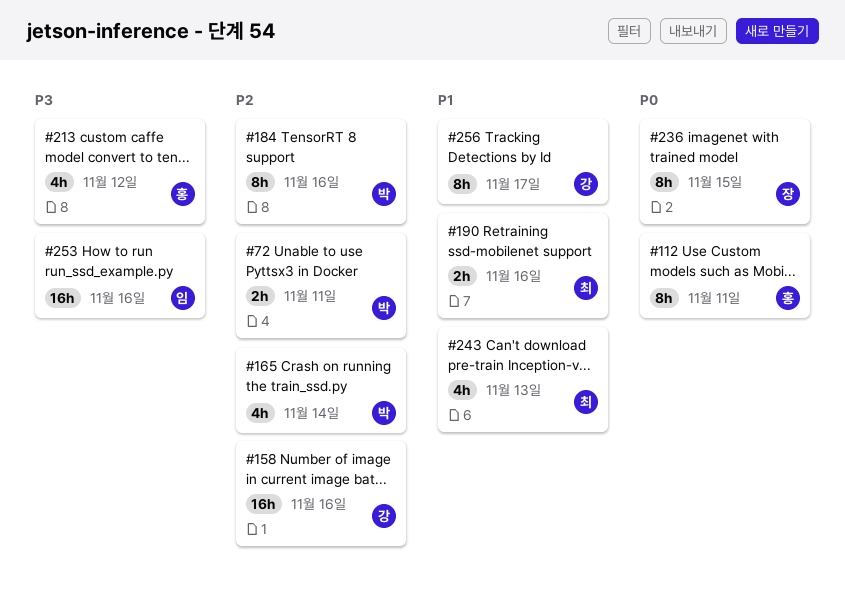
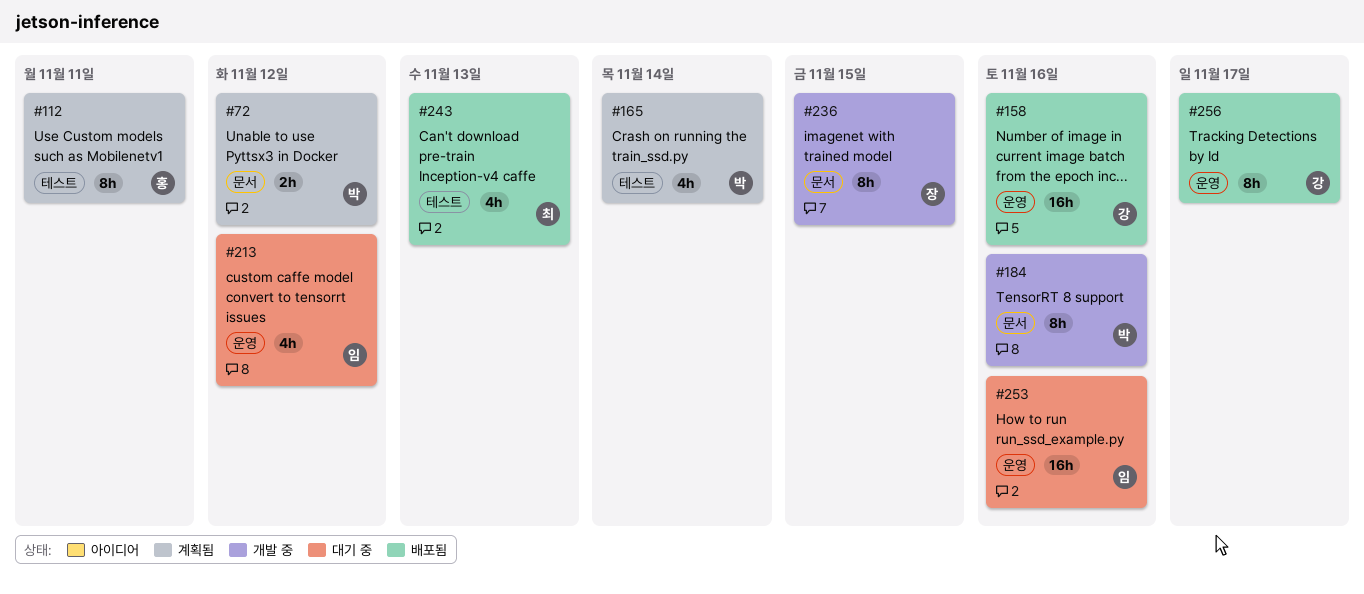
#72, day: Nov 11 -> Nov 12
#190: present -> none
#213, owner: 홍 -> 임

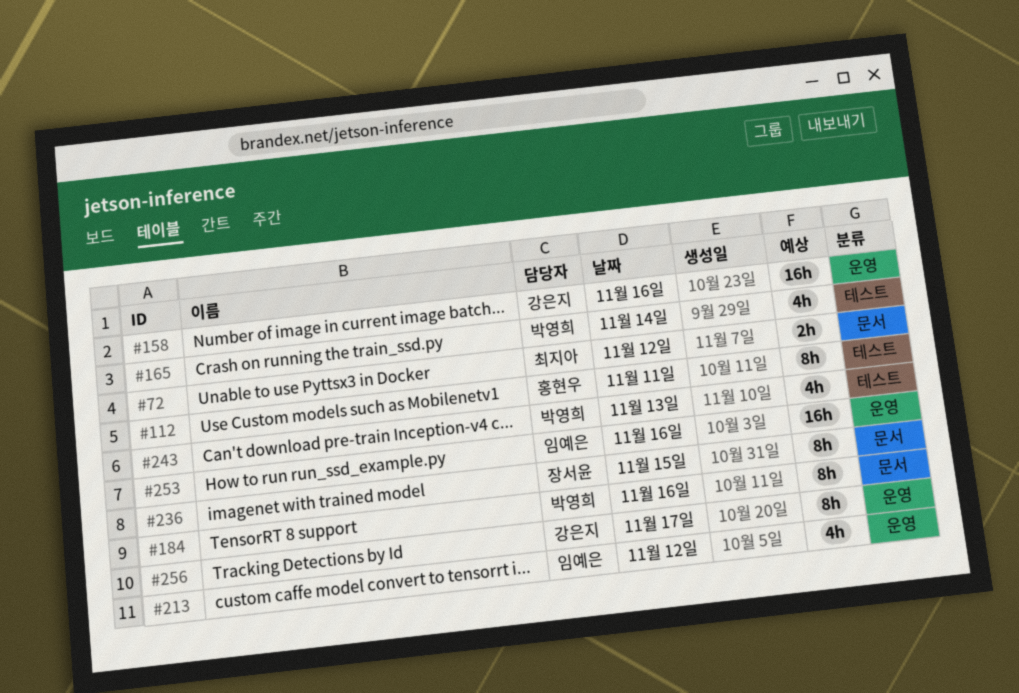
#72, owner: 박영희 -> 최지아
#243, owner: 최지아 -> 박영희

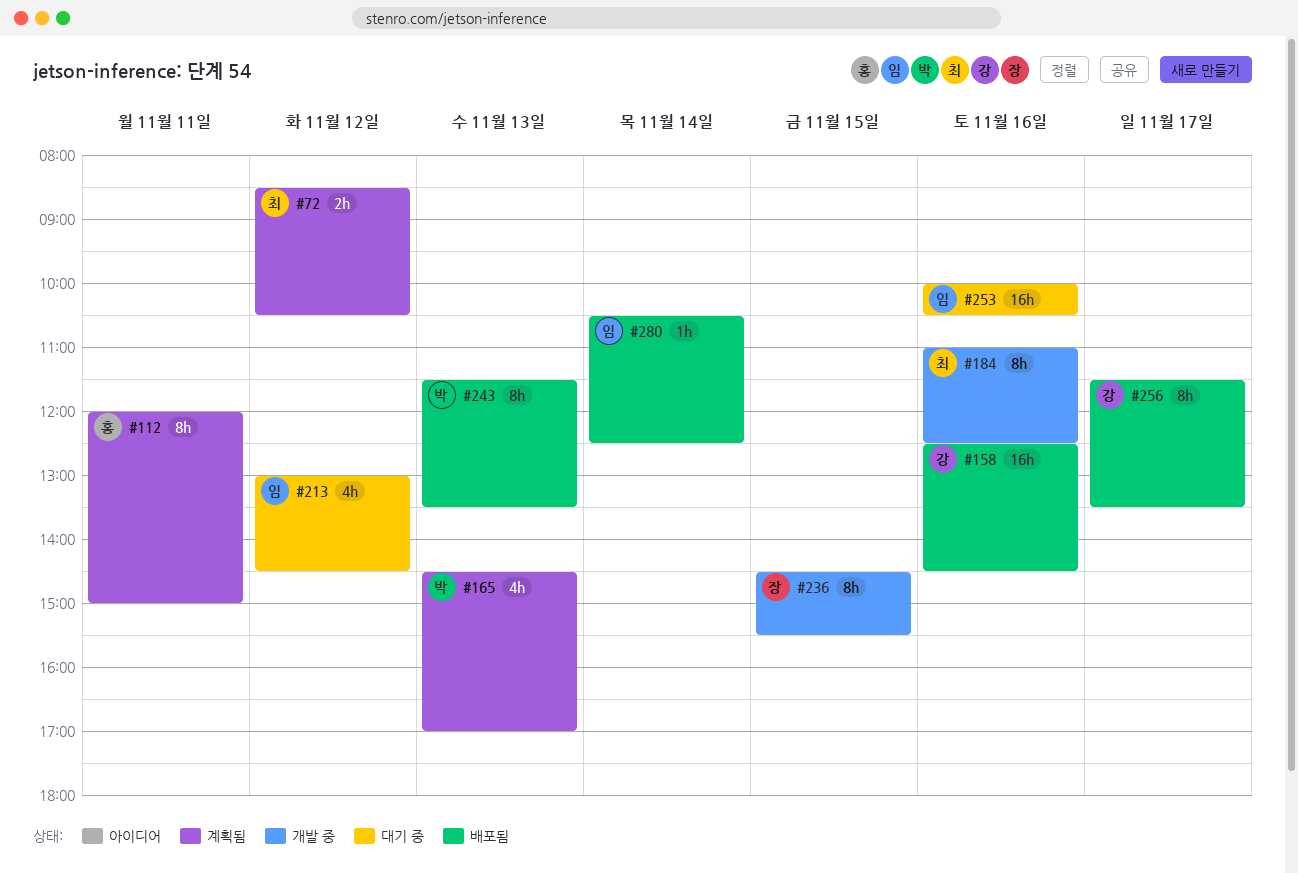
#165, day: Nov 14 -> Nov 13
#184, owner: 박영희 -> 최지아
#243, estimate: 4h -> 8h
#280: none -> present

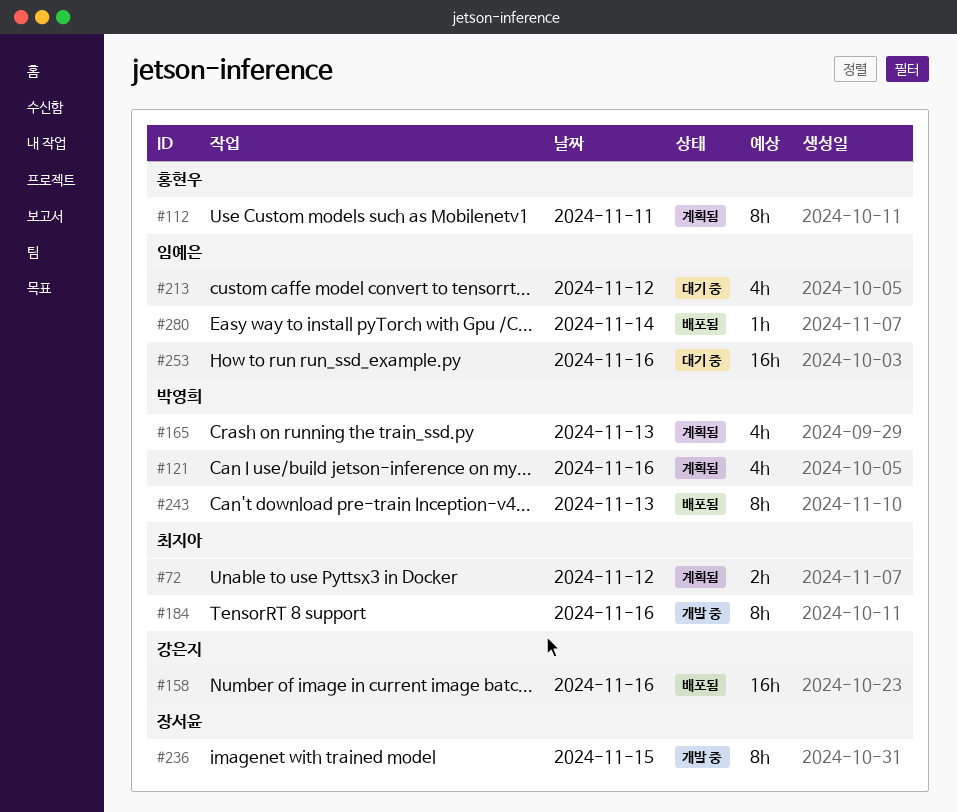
#121: none -> present
#256: present -> none

